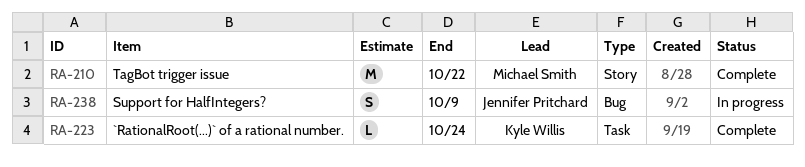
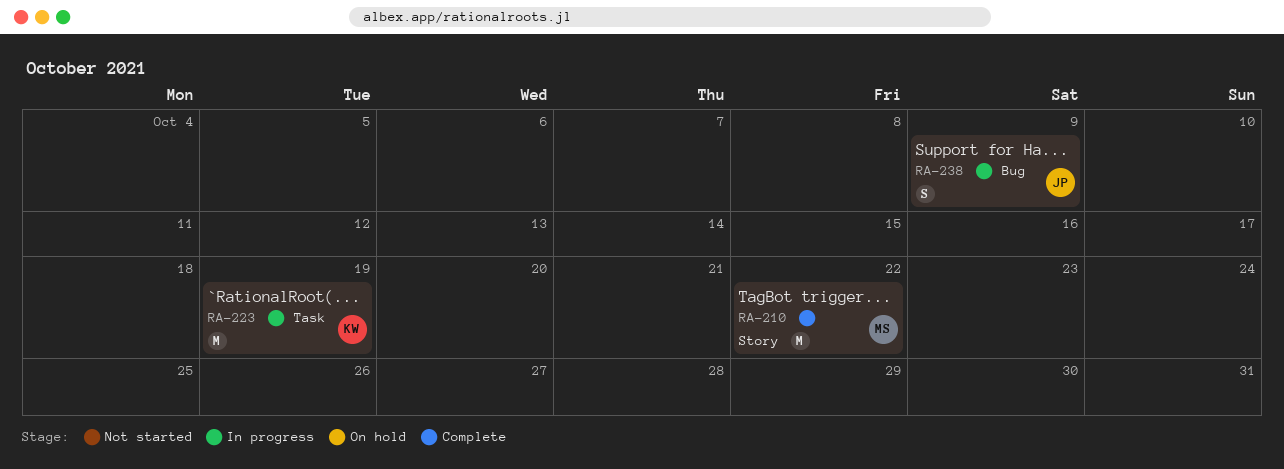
RA-223, status: Complete -> In progress
RA-223, estimate: L -> M
RA-223, due: Oct 24 -> Oct 19

